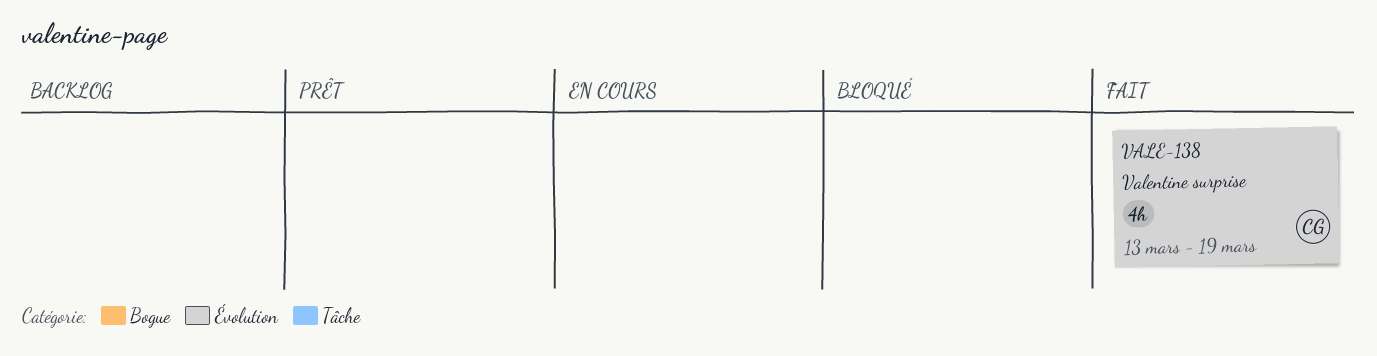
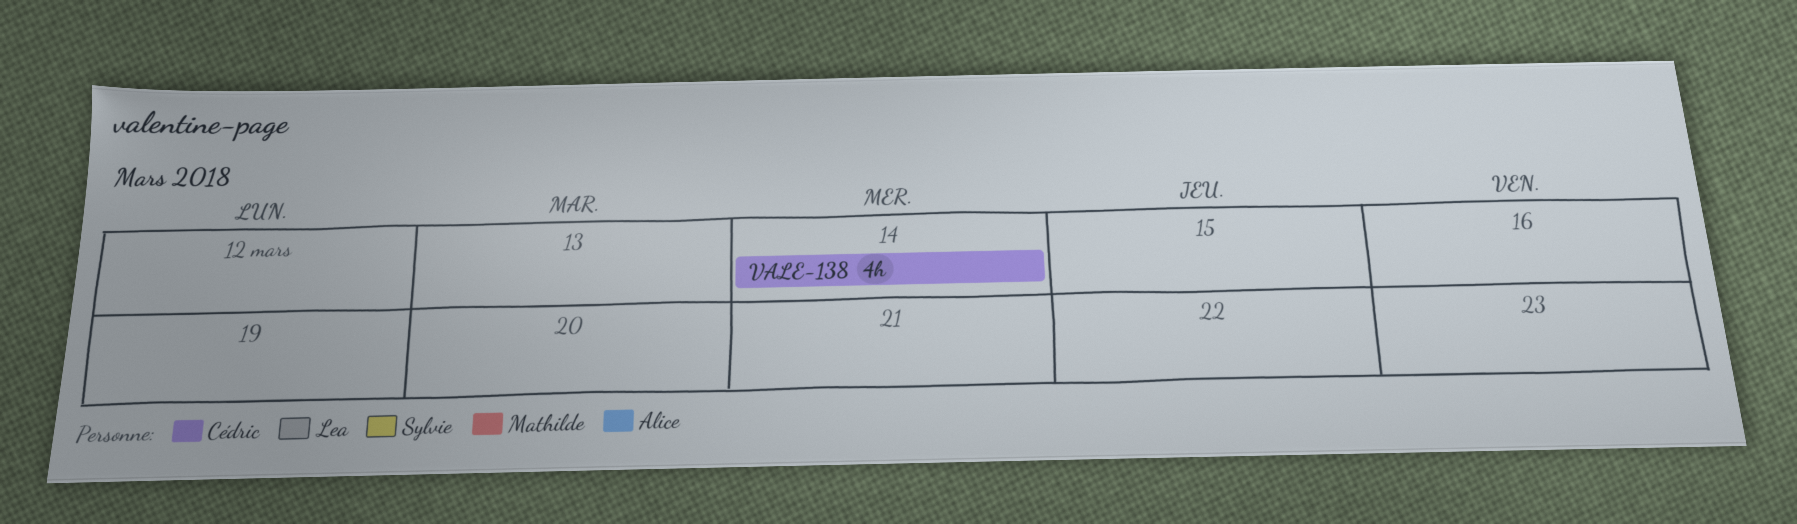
VALE-138, start: Mar 13 -> Mar 14
VALE-138, due: Mar 19 -> Mar 14

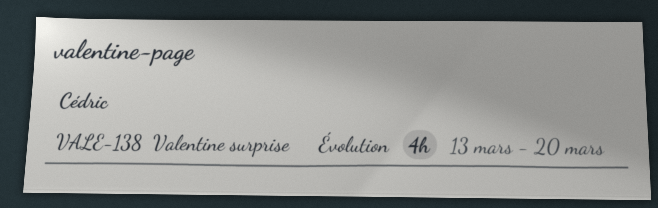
VALE-138, start: Mar 14 -> Mar 13
VALE-138, due: Mar 14 -> Mar 20

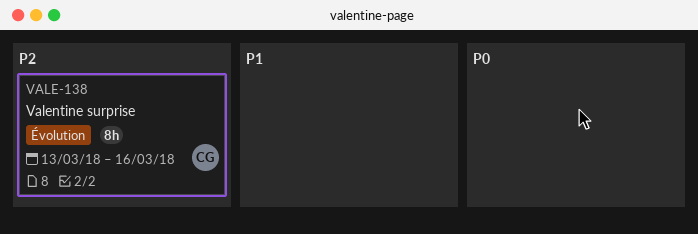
VALE-138, estimate: 4h -> 8h
VALE-138, due: Mar 20 -> Mar 16

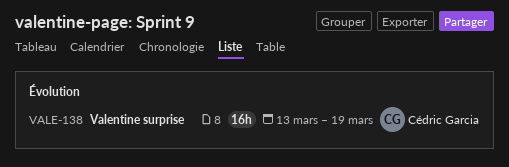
VALE-138, estimate: 8h -> 16h
VALE-138, due: Mar 16 -> Mar 19

